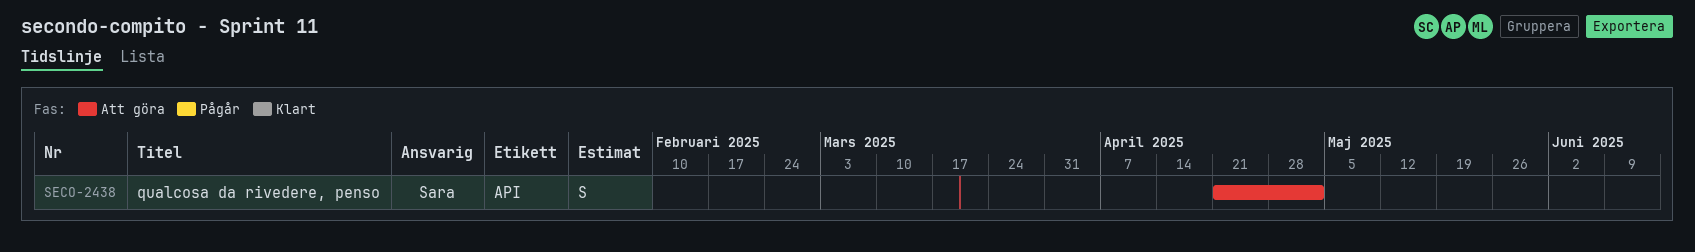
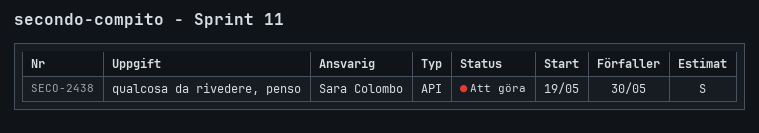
SECO-2438, start: Apr 21 -> May 19
SECO-2438, due: May 2 -> May 30

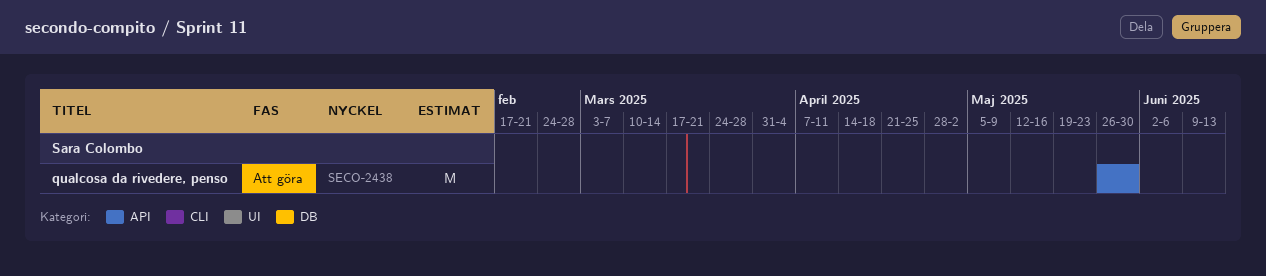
SECO-2438, estimate: S -> M
SECO-2438, start: May 19 -> May 26

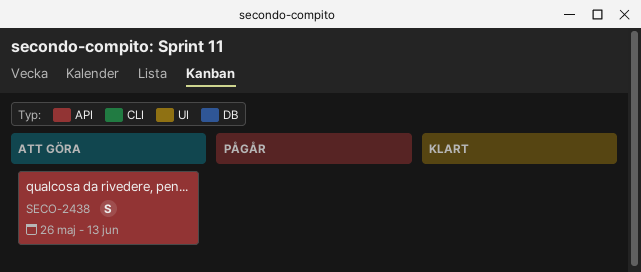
SECO-2438, estimate: M -> S
SECO-2438, due: May 30 -> Jun 13

